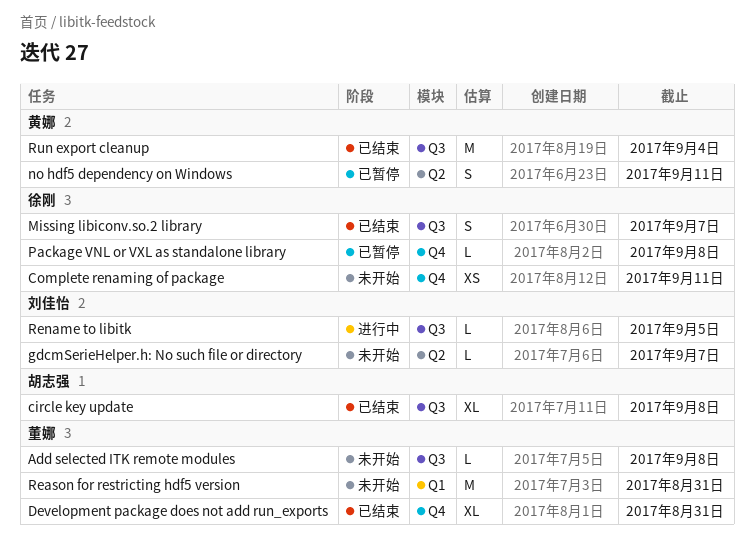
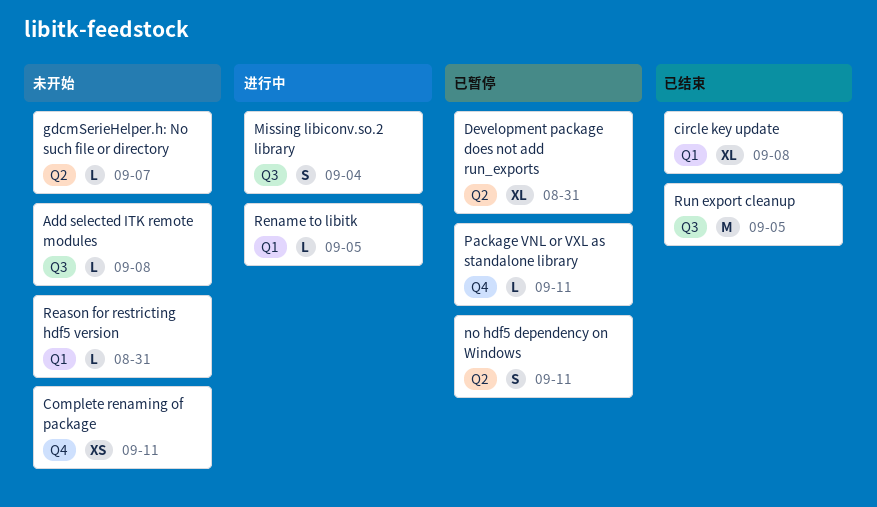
circle key update, label: Q3 -> Q1
Development package does not add run_exports, status: 已结束 -> 已暂停
Development package does not add run_exports, label: Q4 -> Q2
Missing libiconv.so.2 library, status: 已结束 -> 进行中
Missing libiconv.so.2 library, due: Sep 7 -> Sep 4
Package VNL or VXL as standalone library, due: Sep 8 -> Sep 11
Reason for restricting hdf5 version, estimate: M -> L
Rename to libitk, label: Q3 -> Q1
Run export cleanup, due: Sep 4 -> Sep 5

